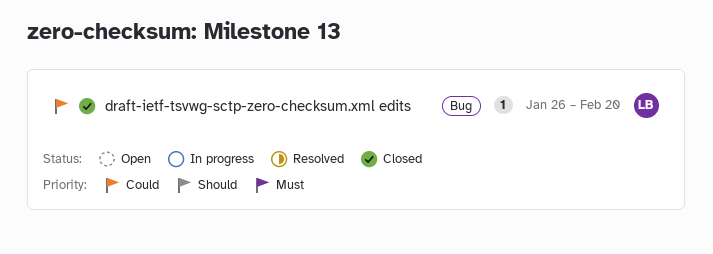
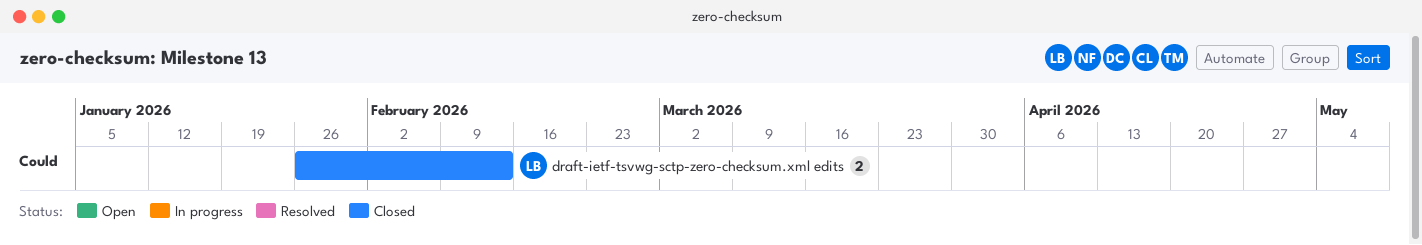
draft-ietf-tsvwg-sctp-zero-checksum.xml edits, estimate: 1 -> 2
draft-ietf-tsvwg-sctp-zero-checksum.xml edits, due: Feb 20 -> Feb 13

